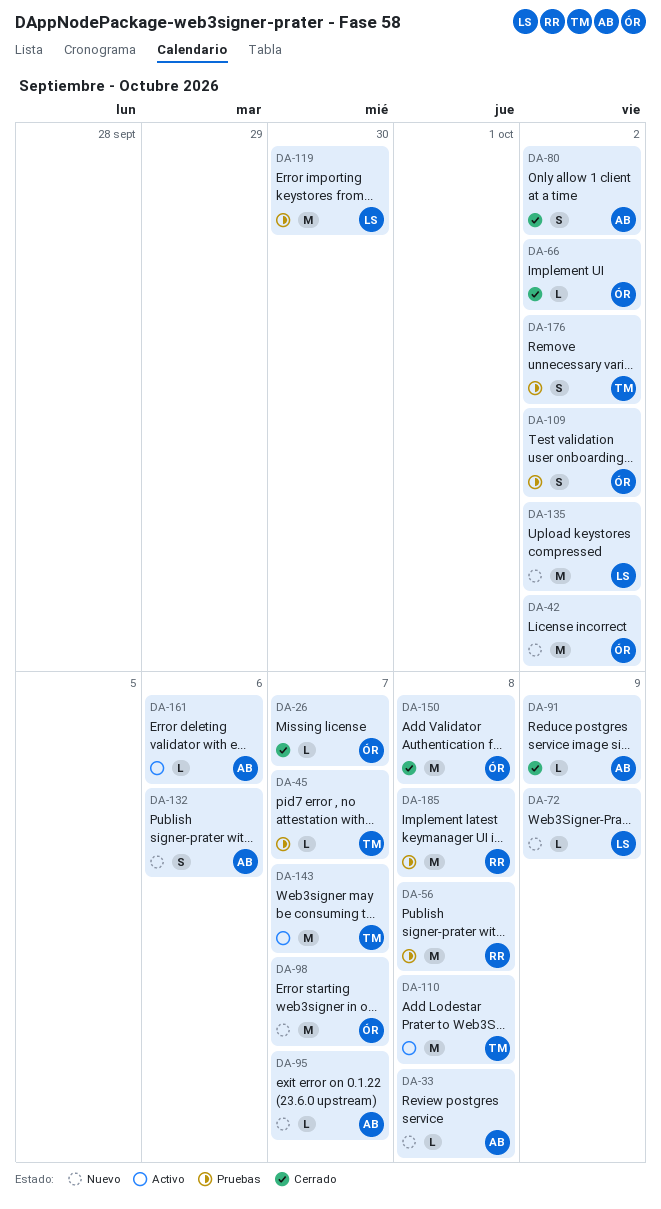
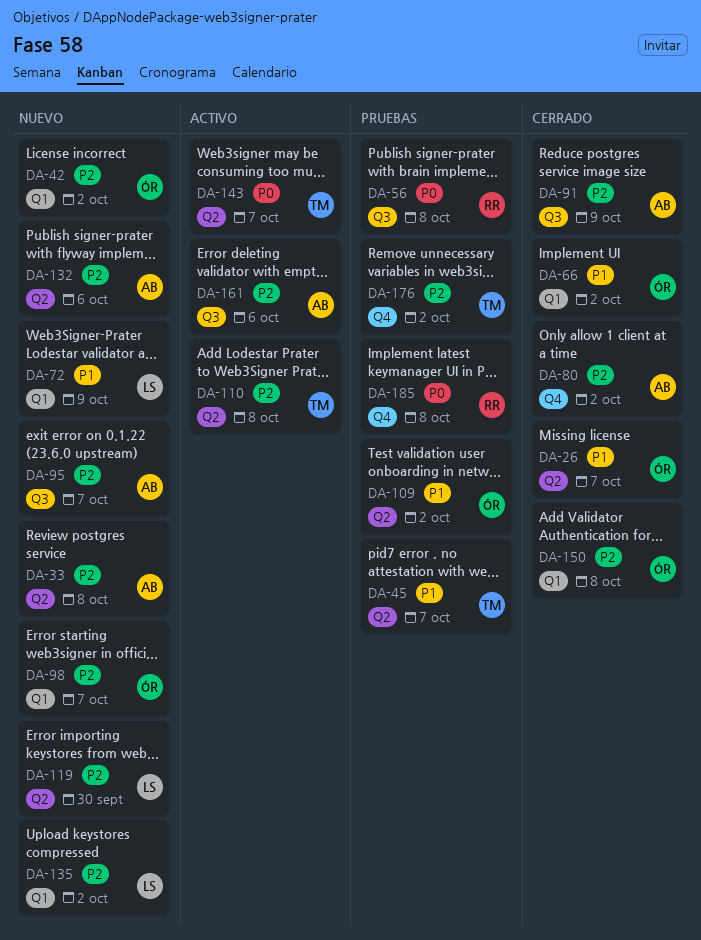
DA-119, status: Pruebas -> Nuevo

